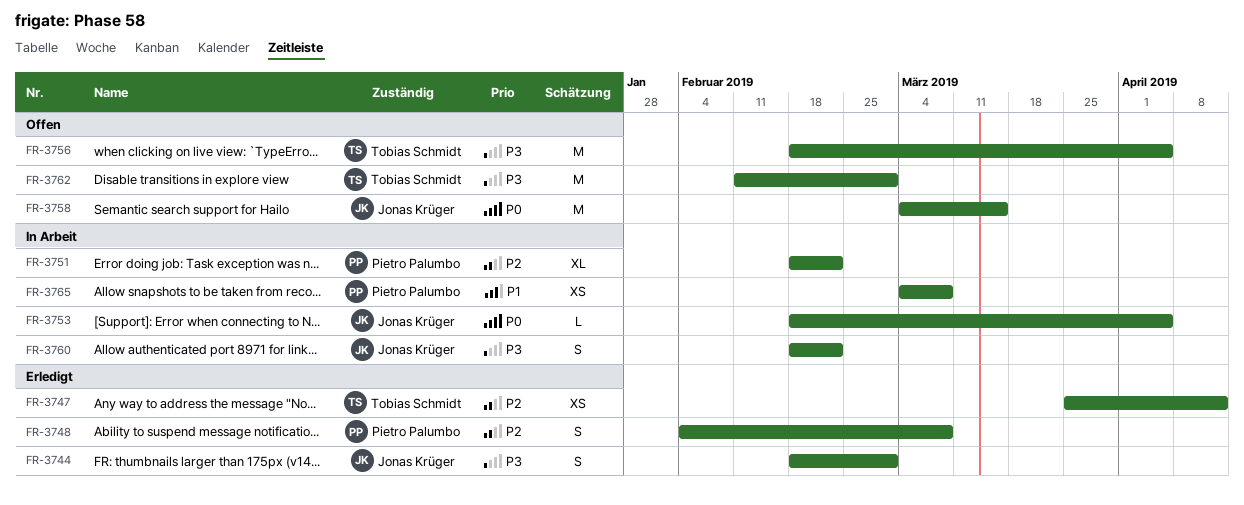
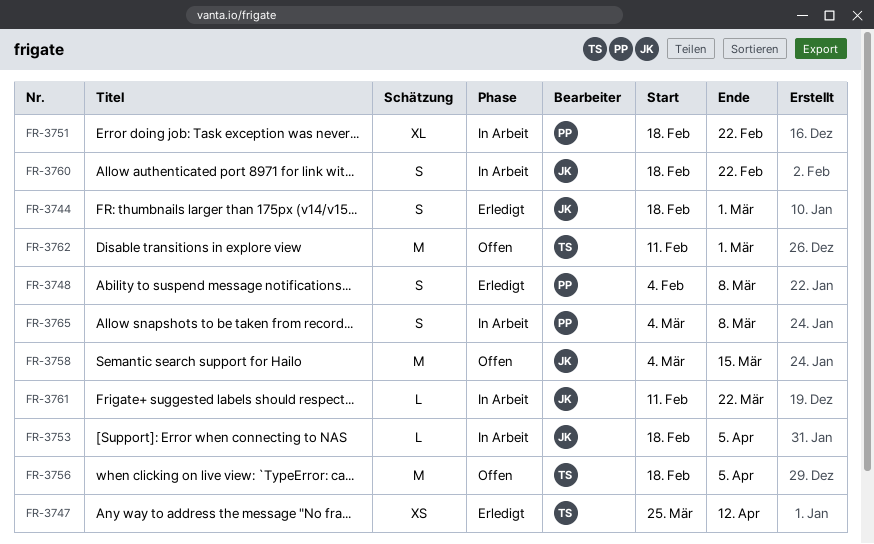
FR-3761: none -> present
FR-3765, estimate: XS -> S

